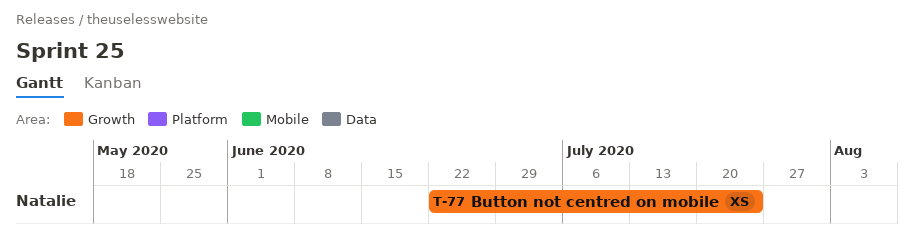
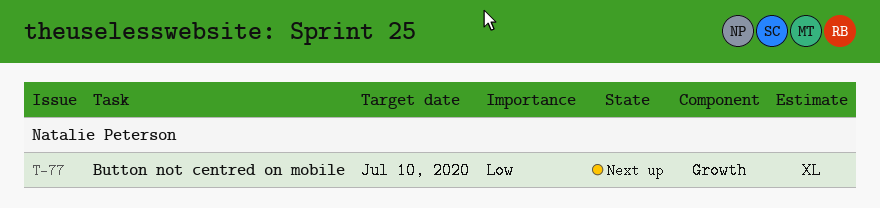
T-77, estimate: XS -> XL
T-77, due: Jul 24 -> Jul 10

